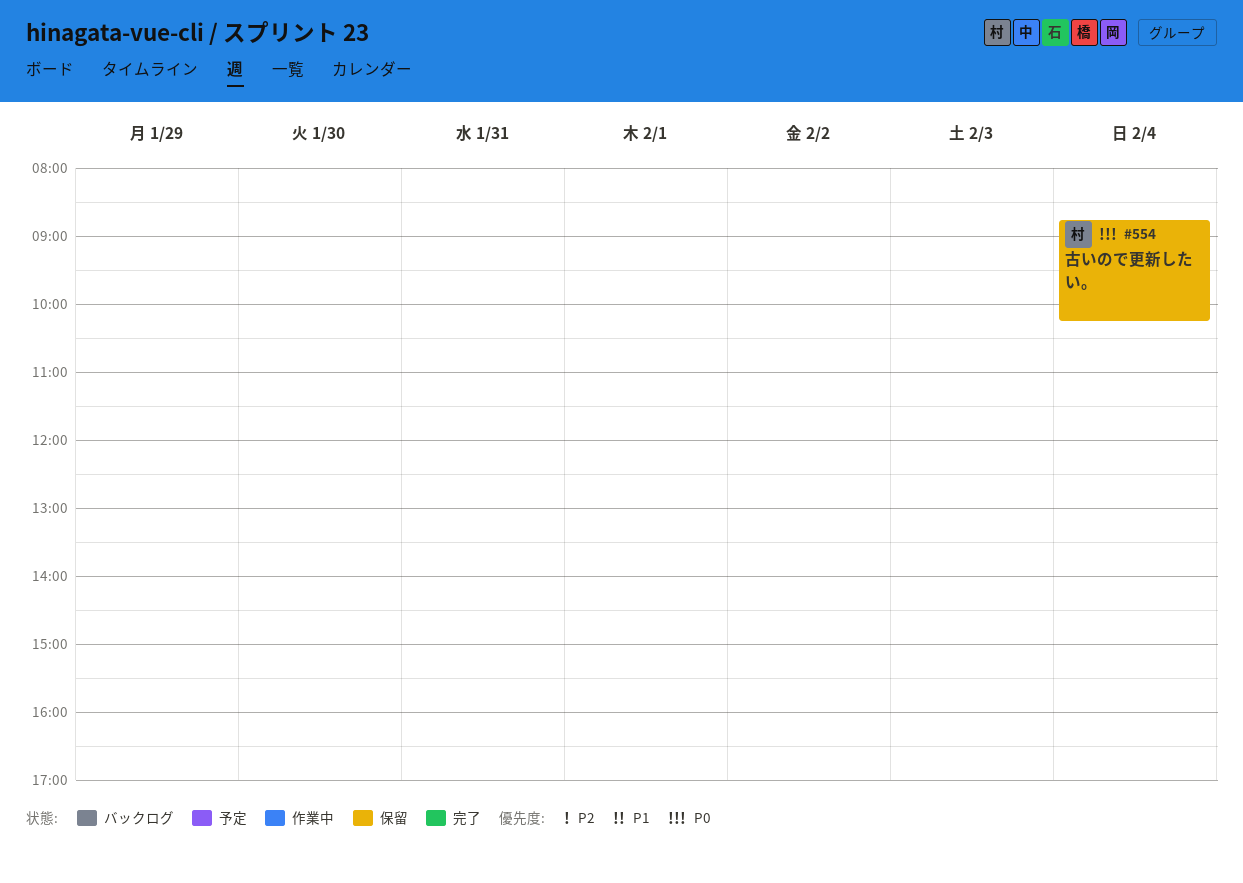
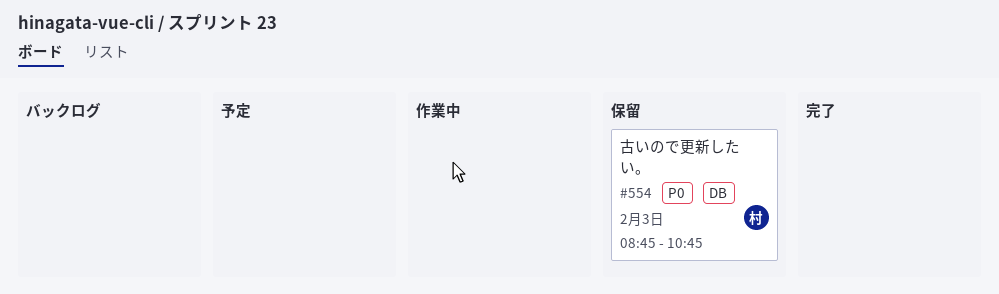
#554, day: Feb 4 -> Feb 3
#554, ends: 10:15 -> 10:45

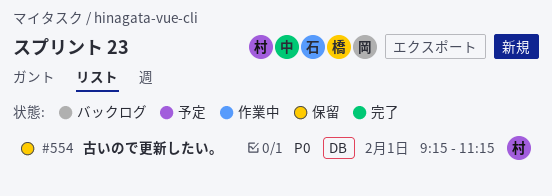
#554, day: Feb 3 -> Feb 1
#554, begins: 08:45 -> 09:15
#554, ends: 10:45 -> 11:15

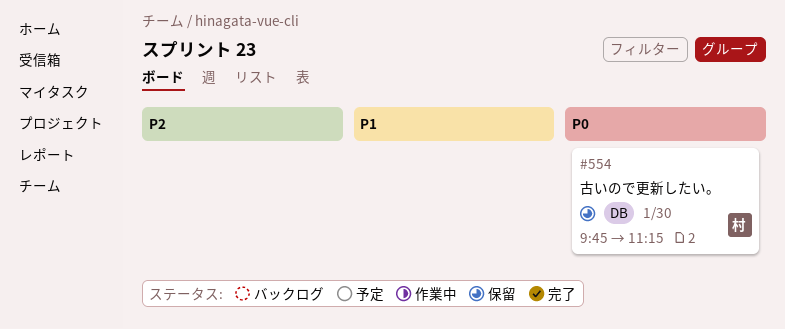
#554, day: Feb 1 -> Jan 30
#554, begins: 09:15 -> 09:45

